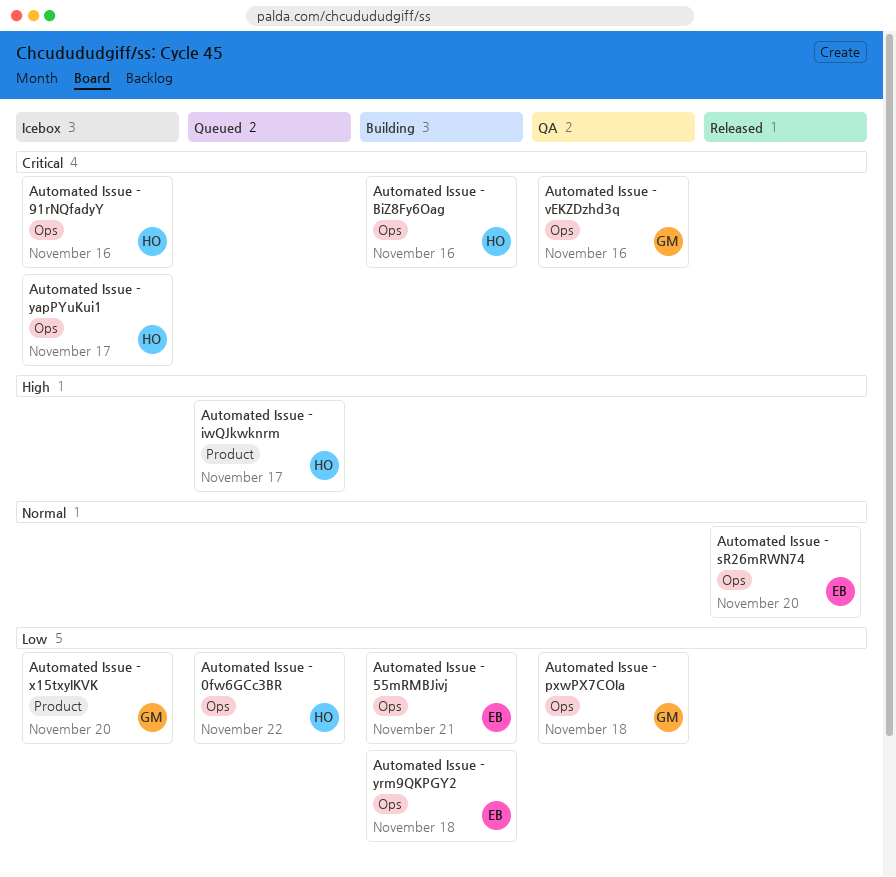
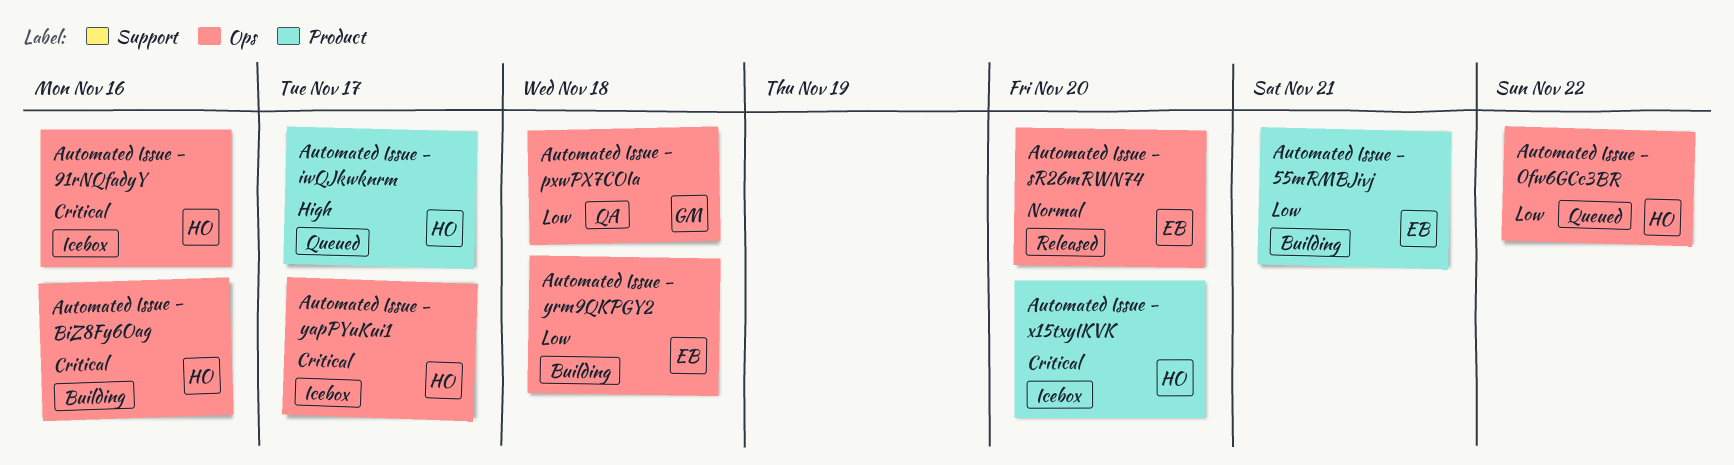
Automated Issue - 55mRMBJivj, label: Ops -> Product
Automated Issue - vEKZDzhd3q: present -> none
Automated Issue - x15txyIKVK, owner: GM -> HO
Automated Issue - x15txyIKVK, priority: Low -> Critical

